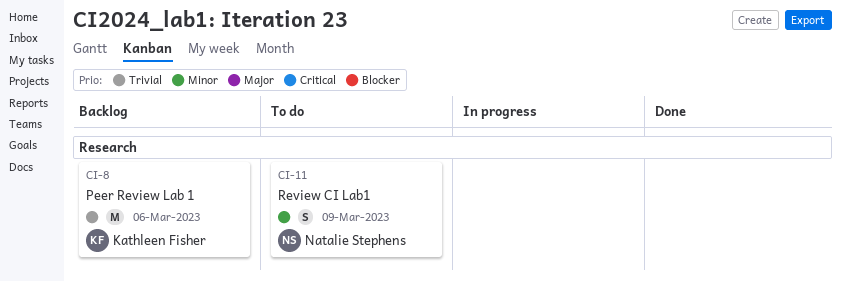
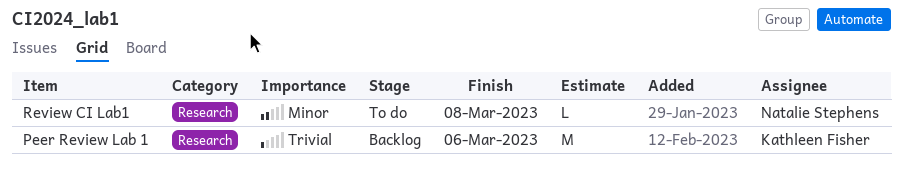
Review CI Lab1, estimate: S -> L
Review CI Lab1, due: Mar 9 -> Mar 8

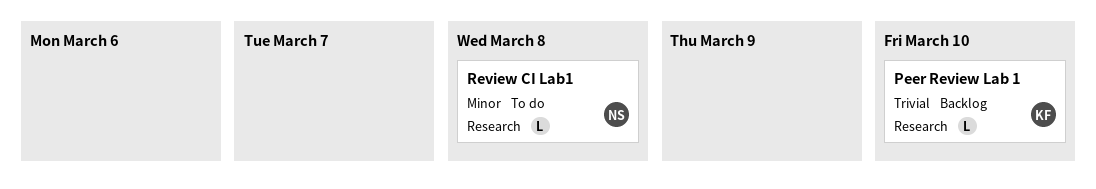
Peer Review Lab 1, estimate: M -> L
Peer Review Lab 1, due: Mar 6 -> Mar 10

